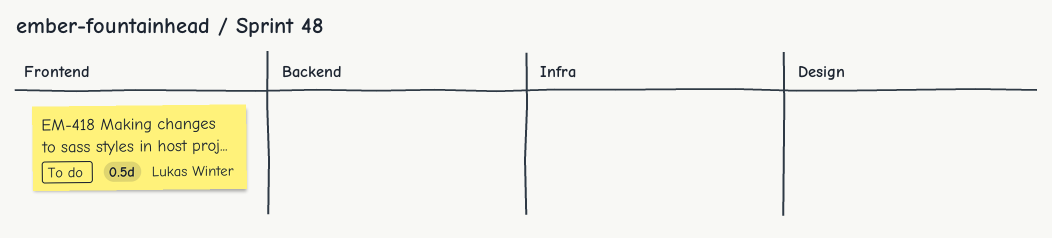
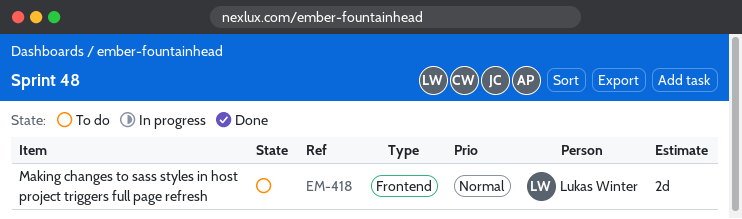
EM-418, estimate: 0.5d -> 2d

